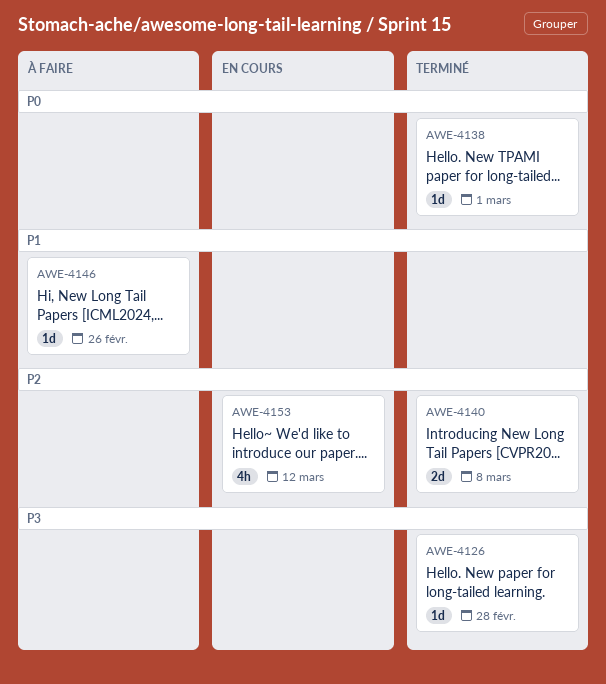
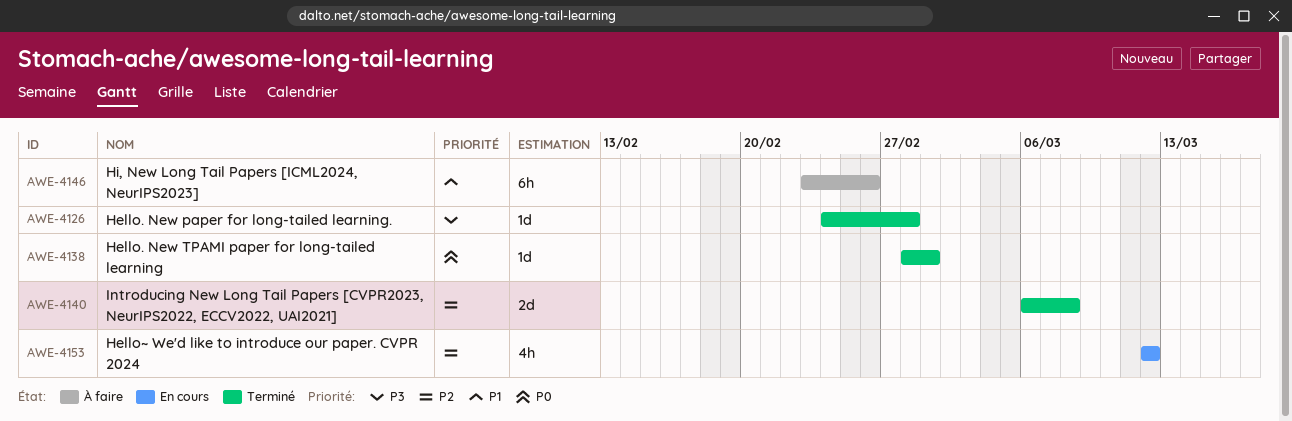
AWE-4146, estimate: 1d -> 6h

